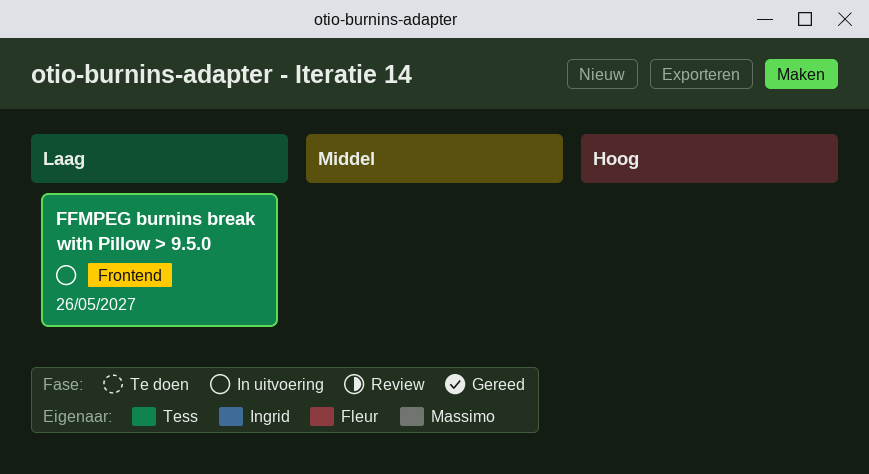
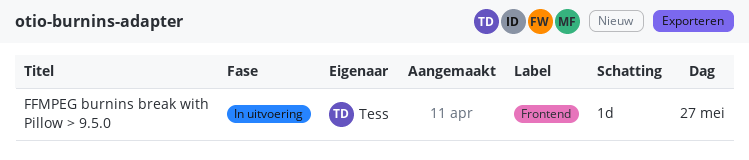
FFMPEG burnins break with Pillow > 9.5.0, day: May 26 -> May 27

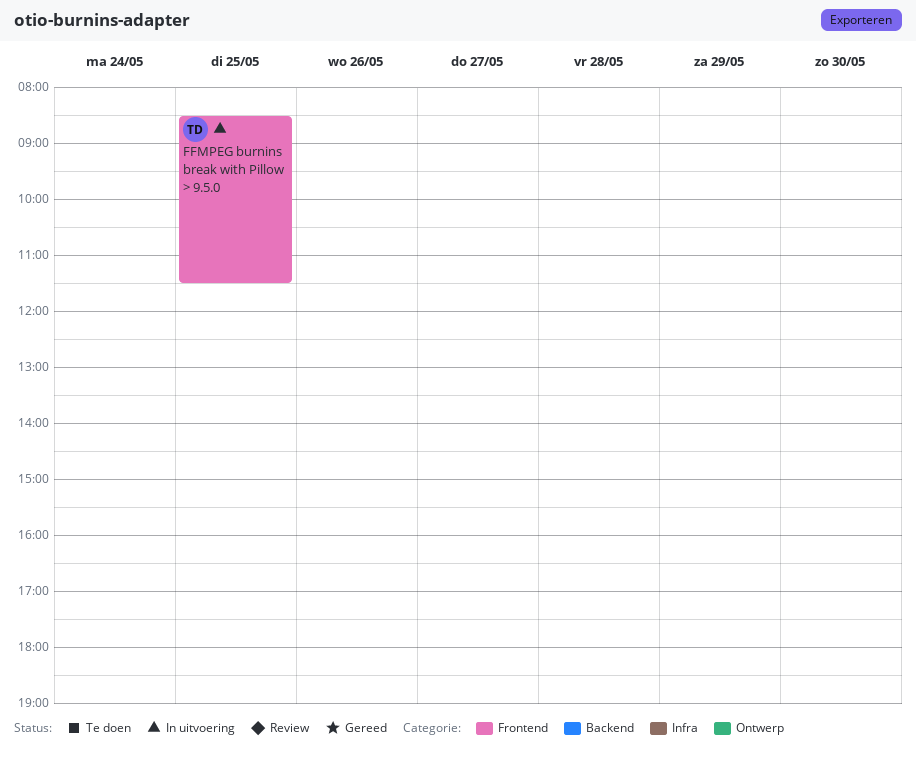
FFMPEG burnins break with Pillow > 9.5.0, day: May 27 -> May 25

